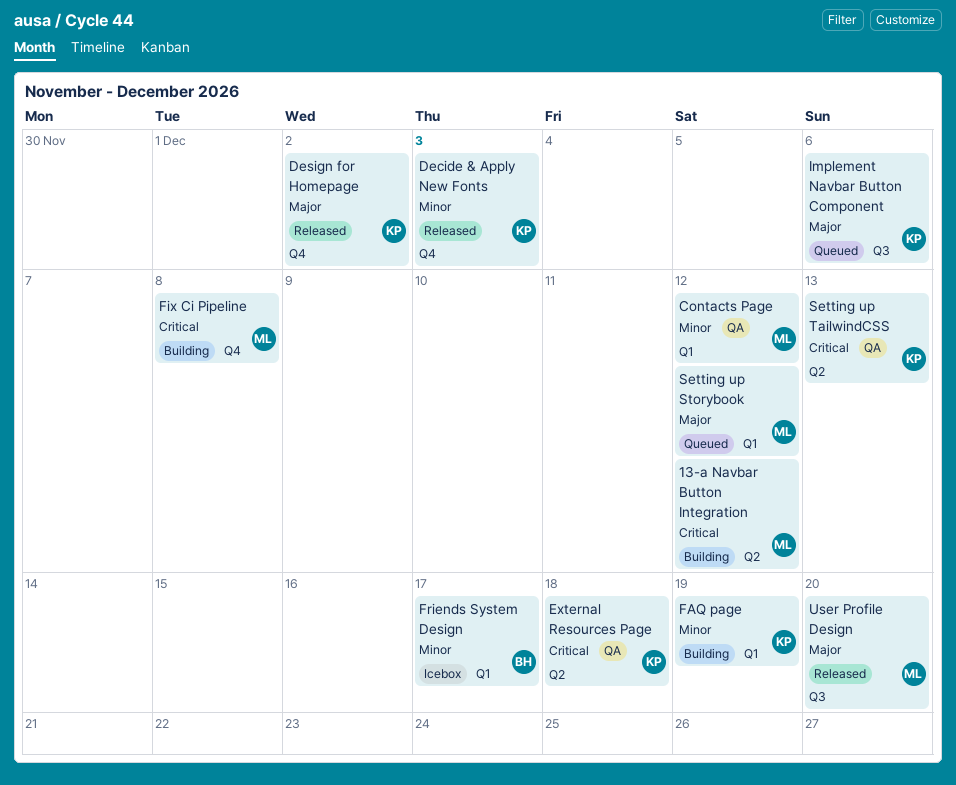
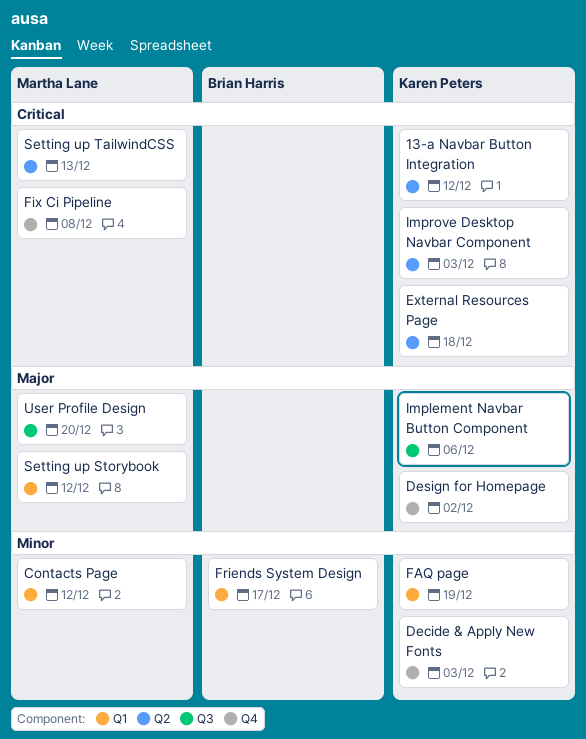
13-a Navbar Button Integration, owner: Martha Lane -> Karen Peters
Improve Desktop Navbar Component: none -> present
Setting up TailwindCSS, owner: Karen Peters -> Martha Lane

